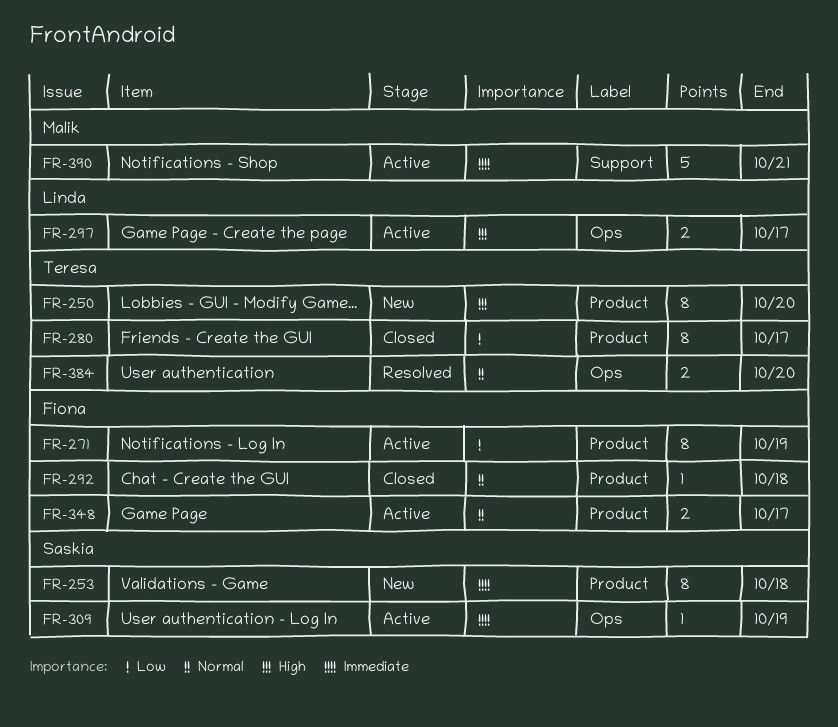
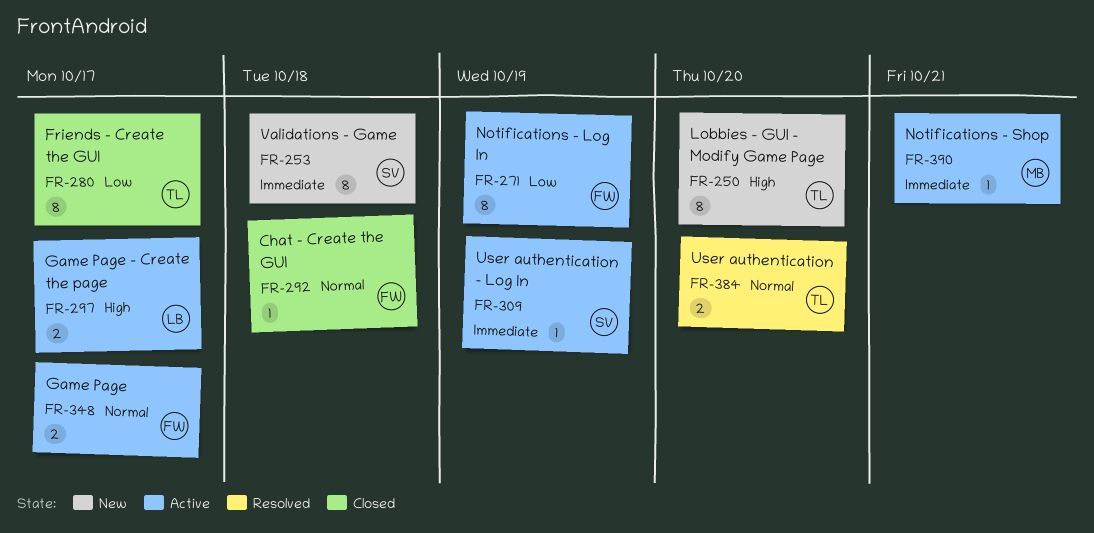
FR-390, estimate: 5 -> 1

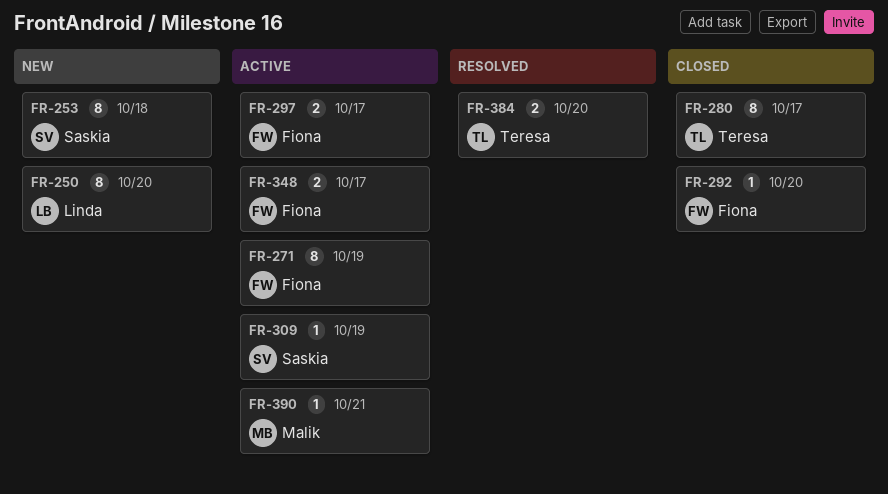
FR-250, owner: Teresa -> Linda
FR-292, due: Oct 18 -> Oct 20
FR-297, owner: Linda -> Fiona

